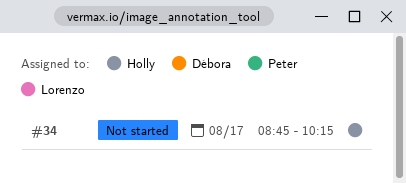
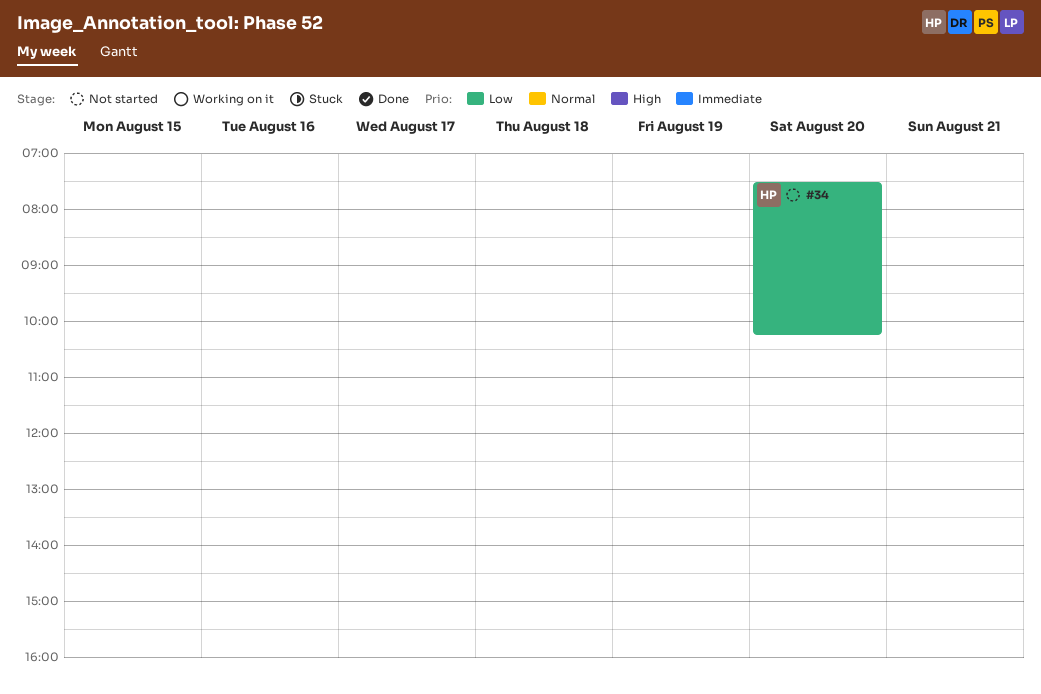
#34, day: Aug 17 -> Aug 20
#34, begins: 08:45 -> 07:30

